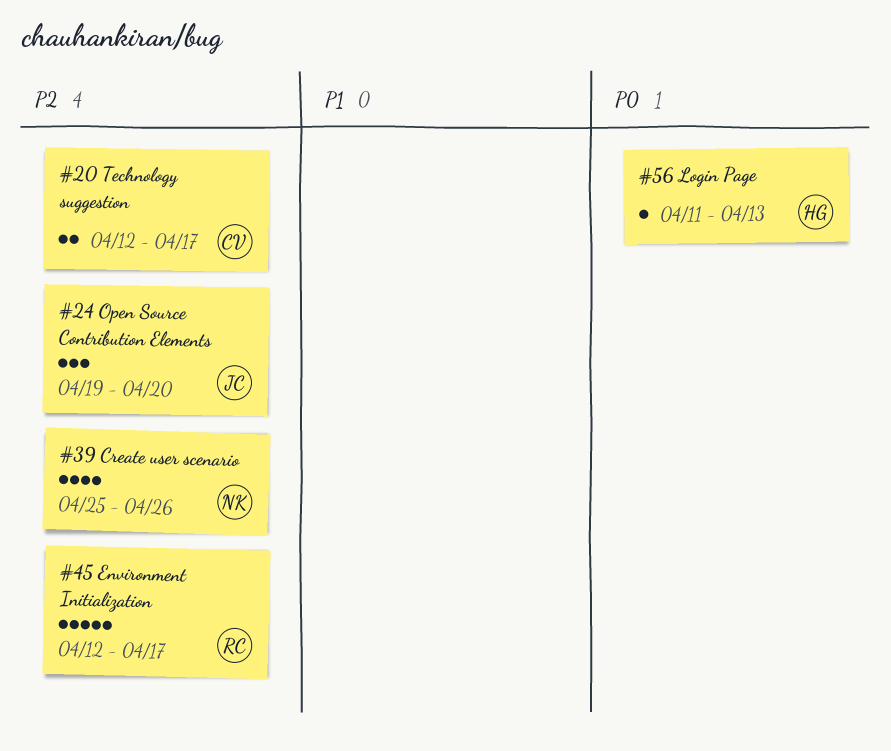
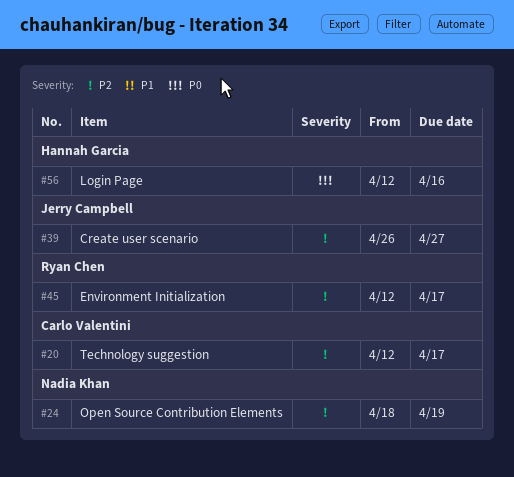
#24, owner: Jerry Campbell -> Nadia Khan
#24, start: Apr 19 -> Apr 18
#24, due: Apr 20 -> Apr 19
#39, owner: Nadia Khan -> Jerry Campbell
#39, start: Apr 25 -> Apr 26
#39, due: Apr 26 -> Apr 27
#56, start: Apr 11 -> Apr 12
#56, due: Apr 13 -> Apr 16

